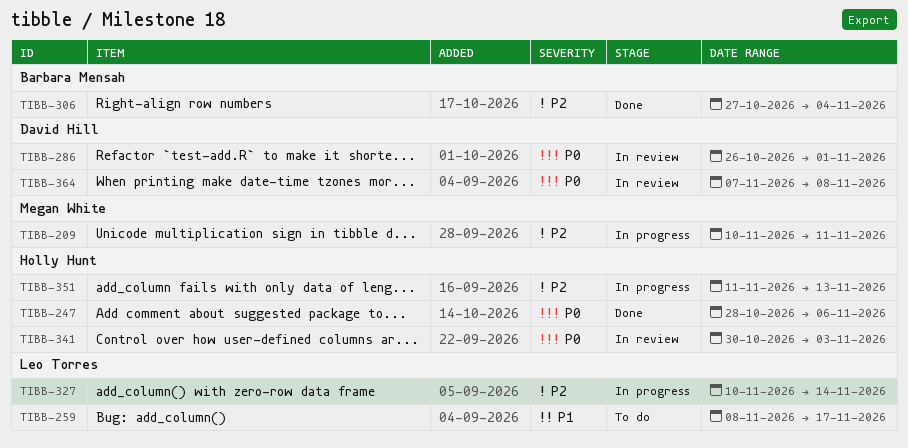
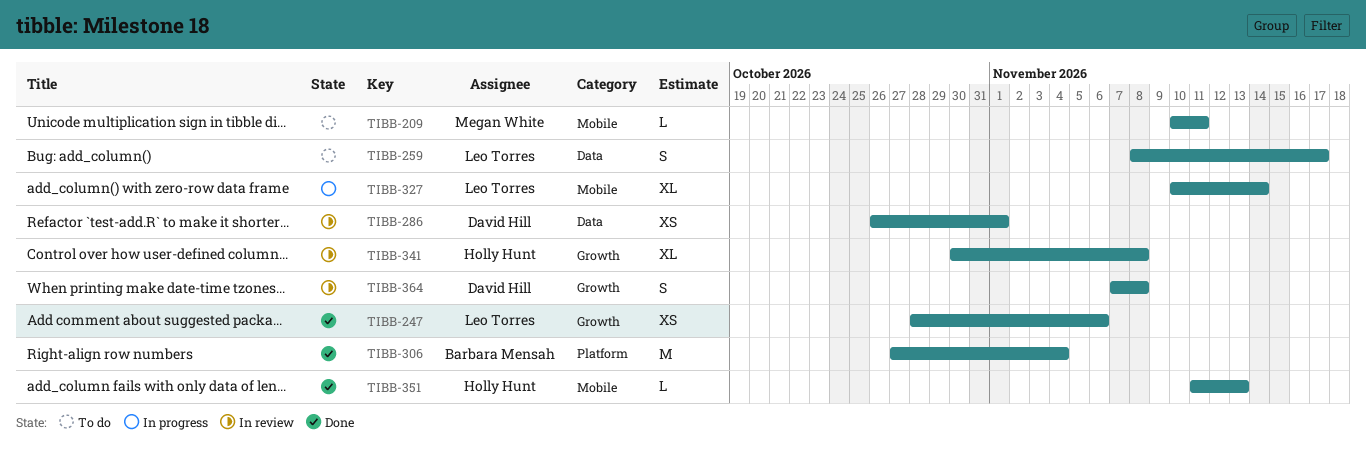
TIBB-209, status: In progress -> To do
TIBB-247, owner: Holly Hunt -> Leo Torres
TIBB-341, due: Nov 3 -> Nov 8
TIBB-351, status: In progress -> Done

